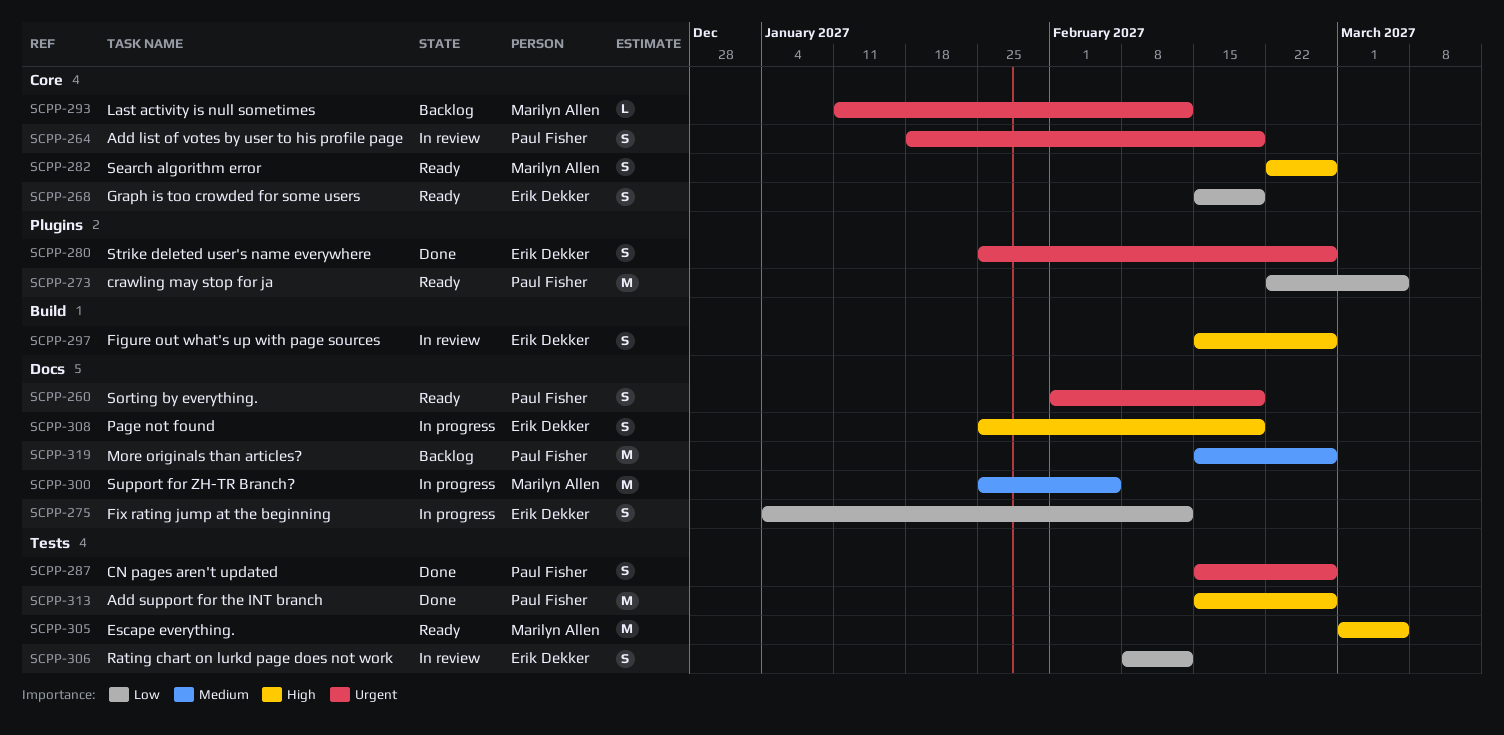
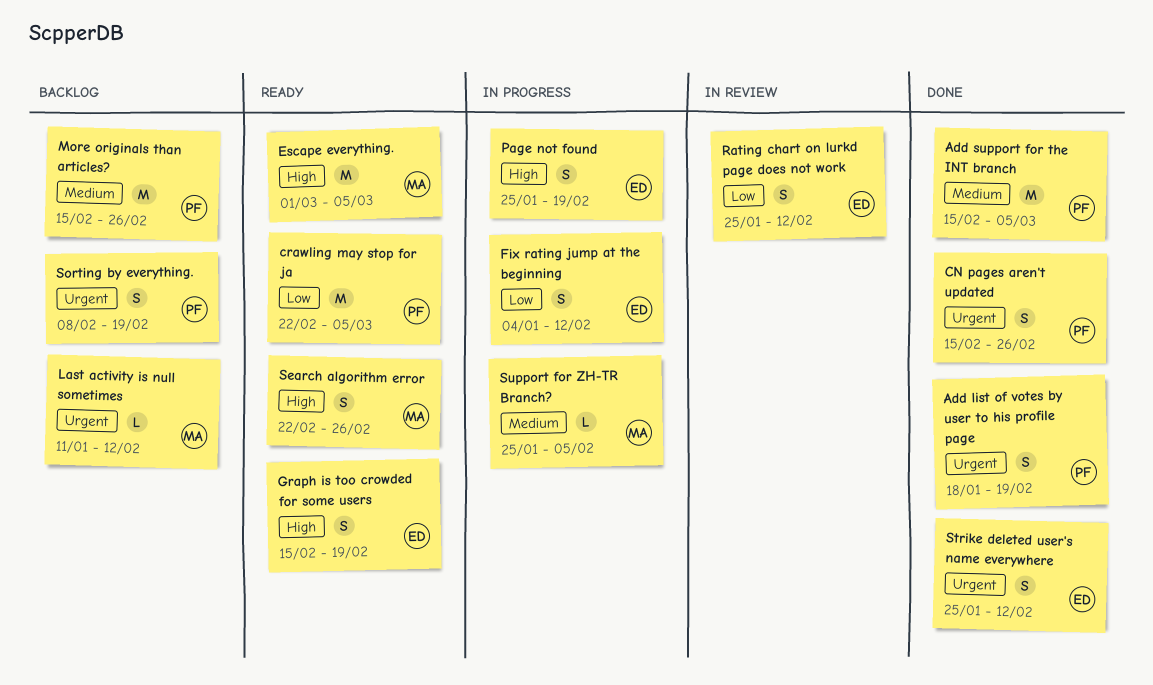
Add list of votes by user to his profile page, status: In review -> Done
Add support for the INT branch, priority: High -> Medium
Add support for the INT branch, due: Feb 26 -> Mar 5
Figure out what's up with page sources: present -> none
Graph is too crowded for some users, priority: Low -> High
Rating chart on lurkd page does not work, start: Feb 8 -> Jan 25
Sorting by everything., status: Ready -> Backlog
Sorting by everything., start: Feb 1 -> Feb 8
Strike deleted user's name everywhere, due: Feb 26 -> Feb 12
Support for ZH-TR Branch?, estimate: M -> L

